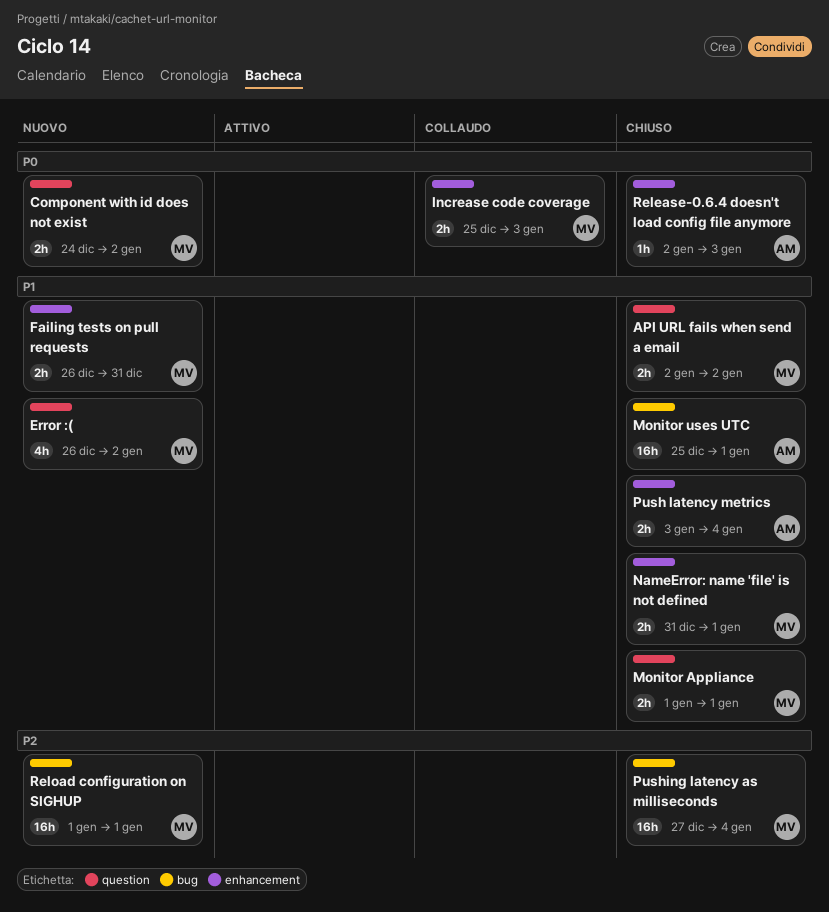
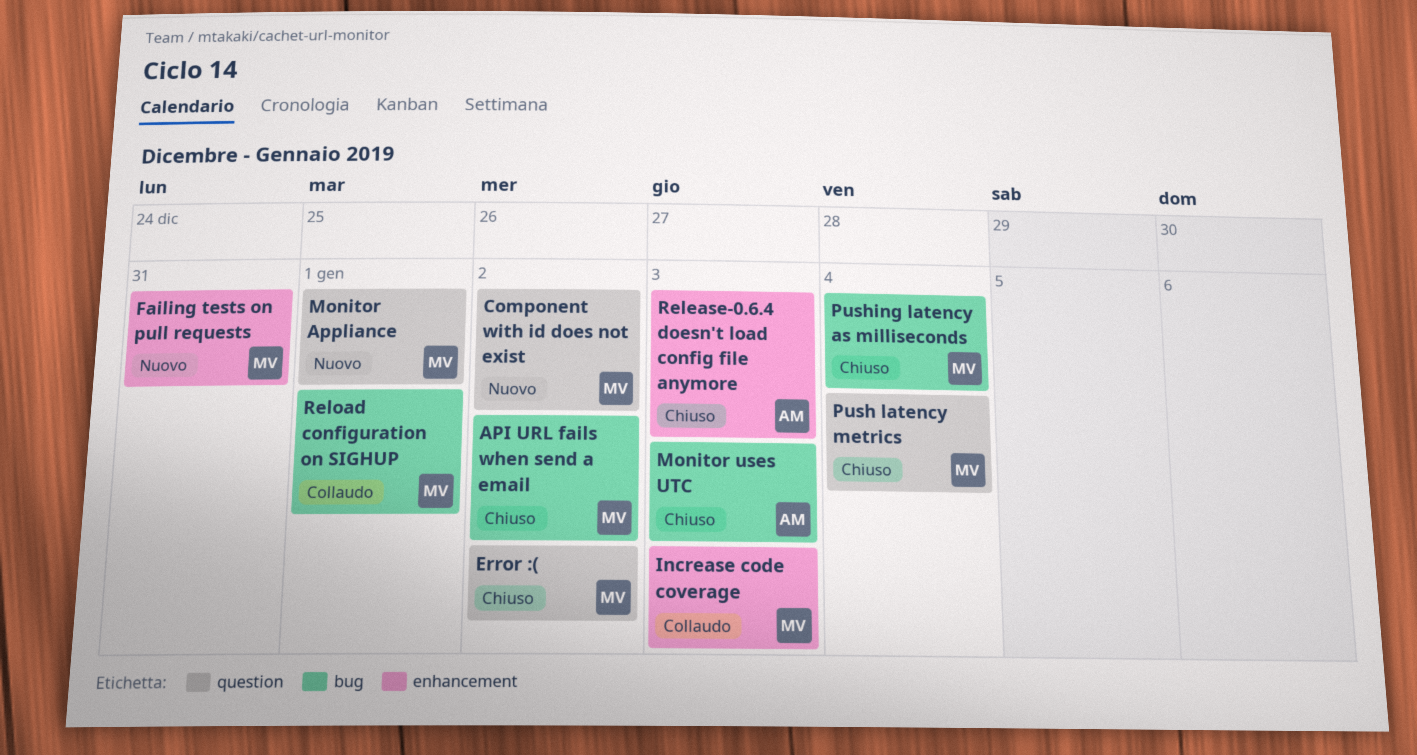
API URL fails when send a email, label: question -> bug
Error :(, status: Nuovo -> Chiuso
Monitor Appliance, status: Chiuso -> Nuovo
Monitor uses UTC, due: Jan 1 -> Jan 3
NameError: name 'file' is not defined: present -> none
Push latency metrics, owner: AM -> MV
Push latency metrics, label: enhancement -> question
Reload configuration on SIGHUP, status: Nuovo -> Collaudo

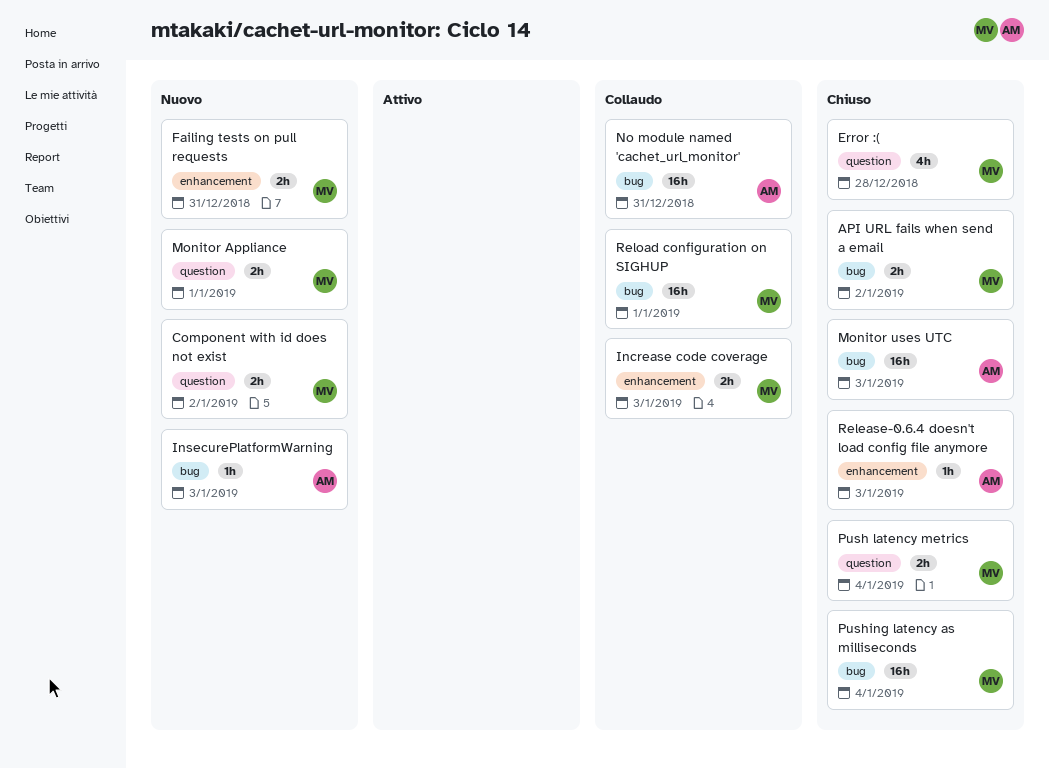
Error :(, due: Jan 2 -> Dec 28
InsecurePlatformWarning: none -> present
No module named 'cachet_url_monitor': none -> present

